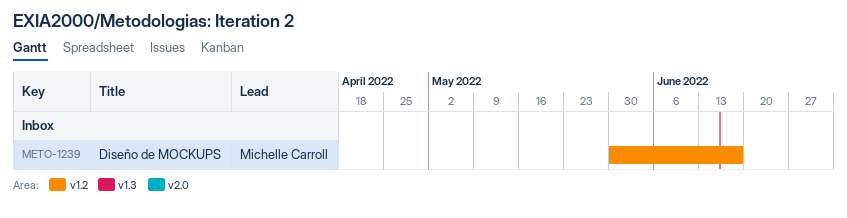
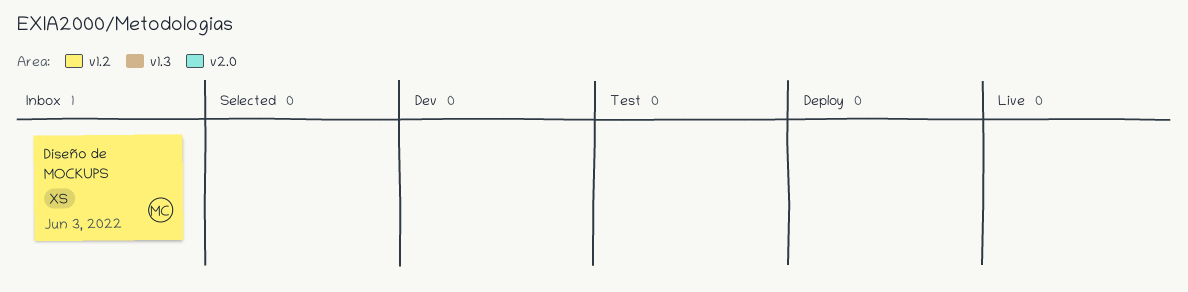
Diseño de MOCKUPS, due: Jun 17 -> Jun 3

